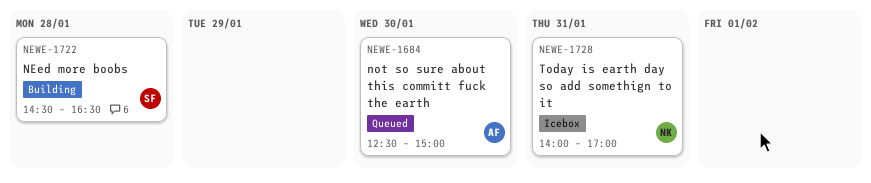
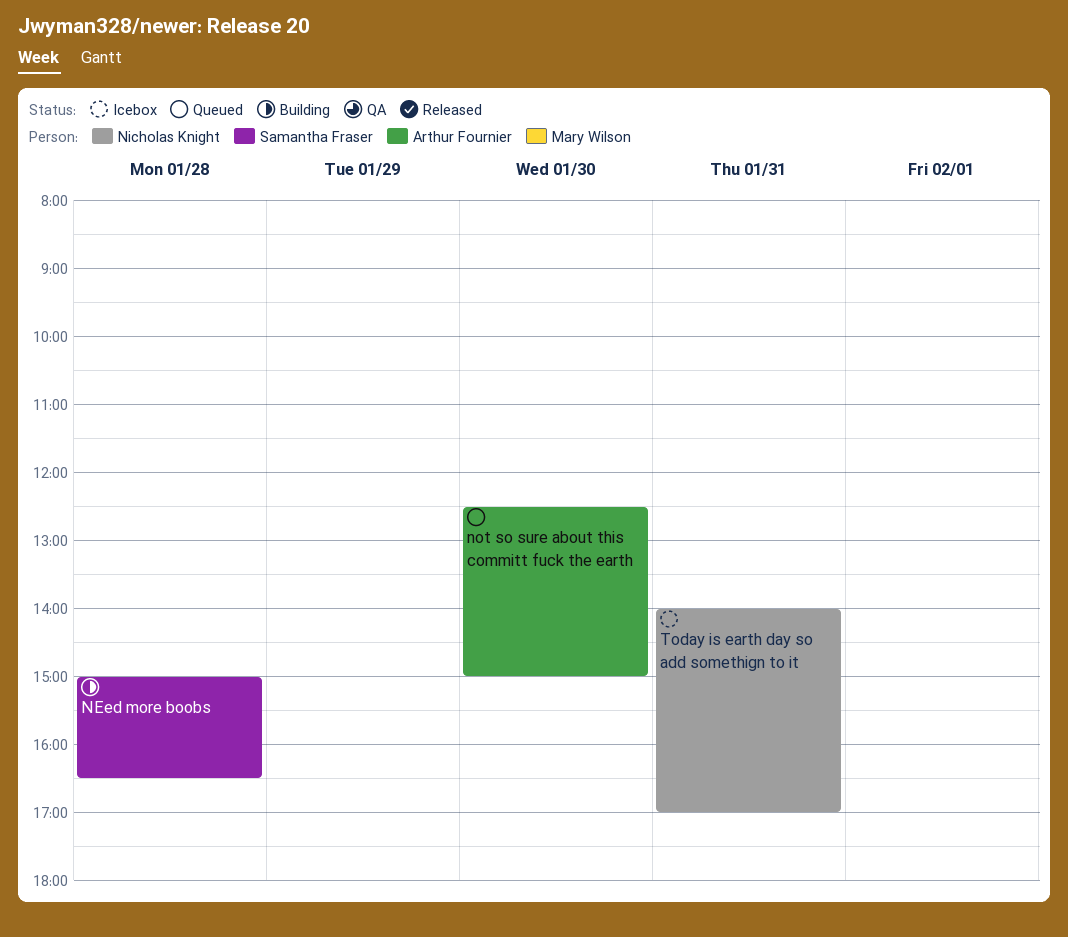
NEed more boobs, begins: 14:30 -> 15:00

